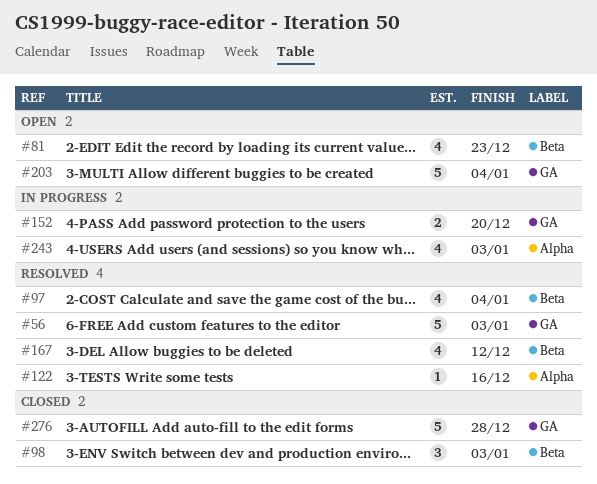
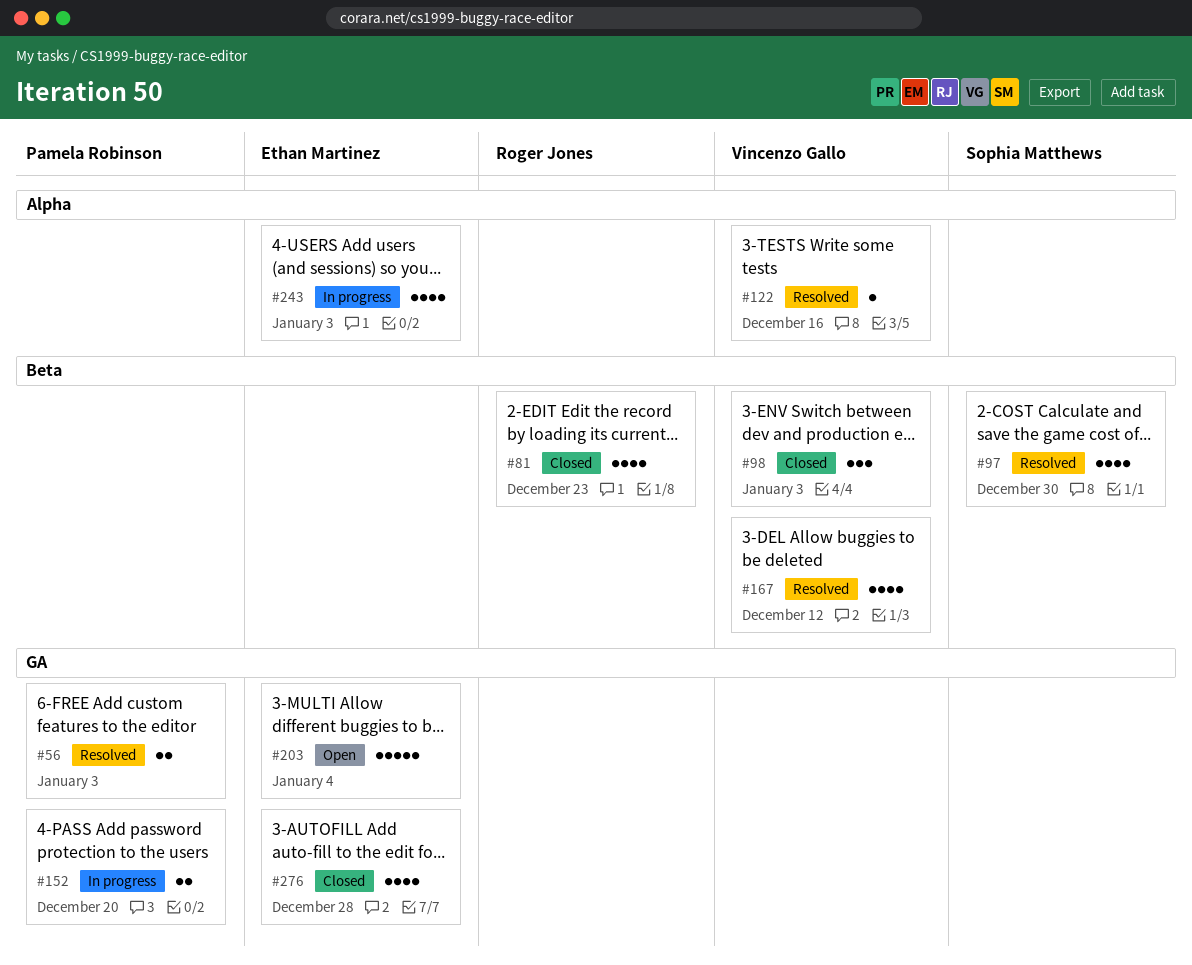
#56, estimate: 5 -> 2
#81, status: Open -> Closed
#97, due: Jan 4 -> Dec 30
#276, estimate: 5 -> 4

